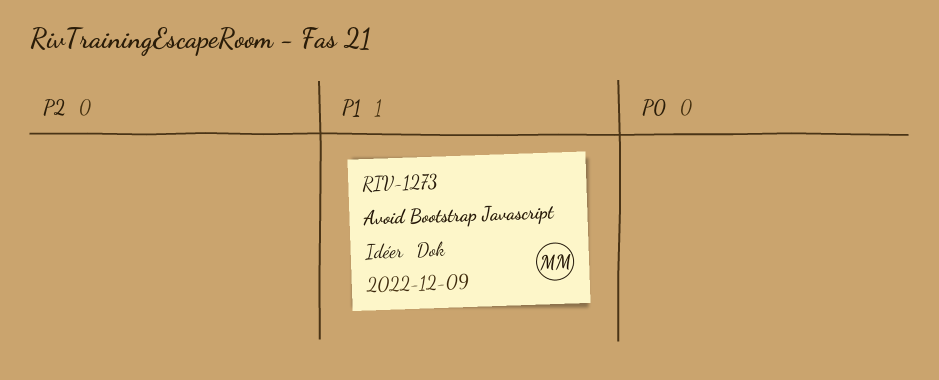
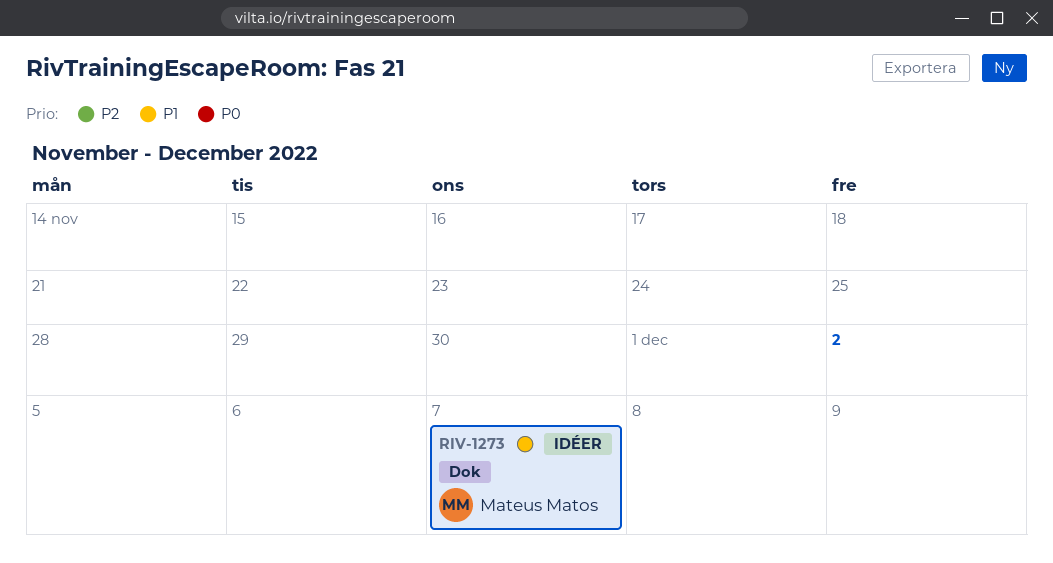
RIV-1273, due: Dec 9 -> Dec 7

